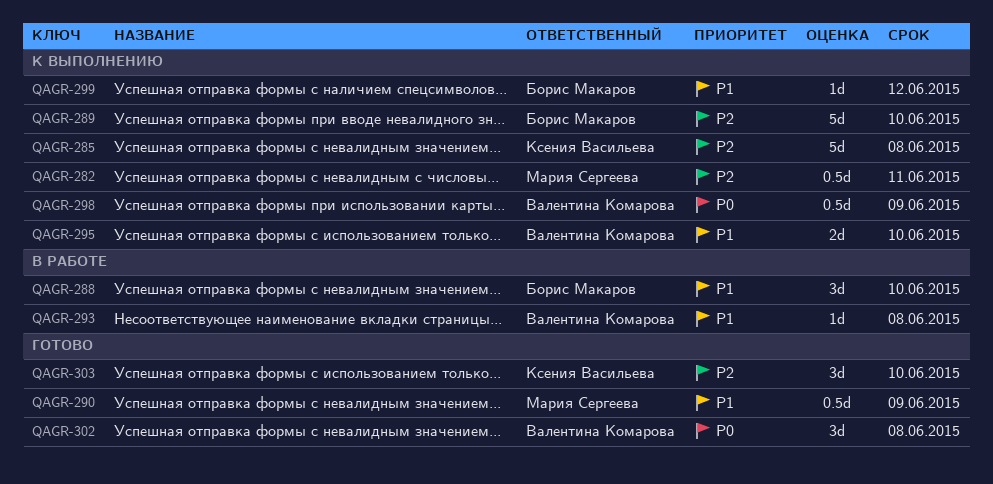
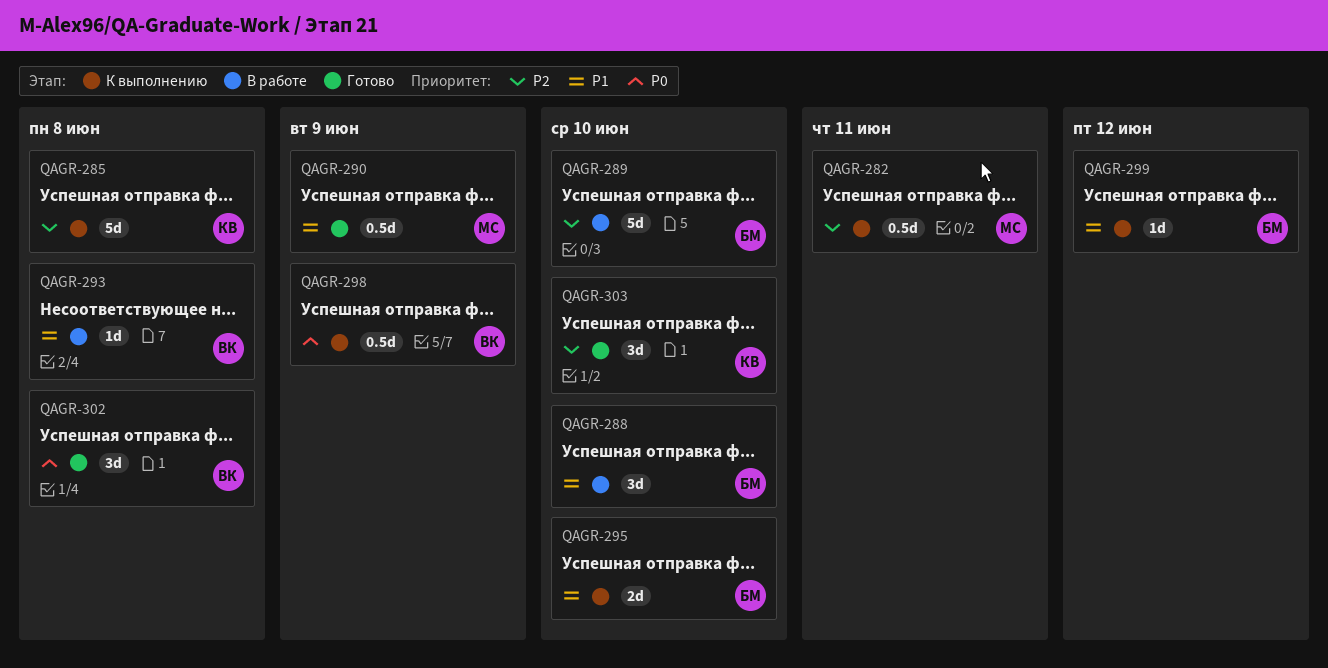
QAGR-289, status: К выполнению -> В работе
QAGR-295, owner: Валентина Комарова -> Борис Макаров

